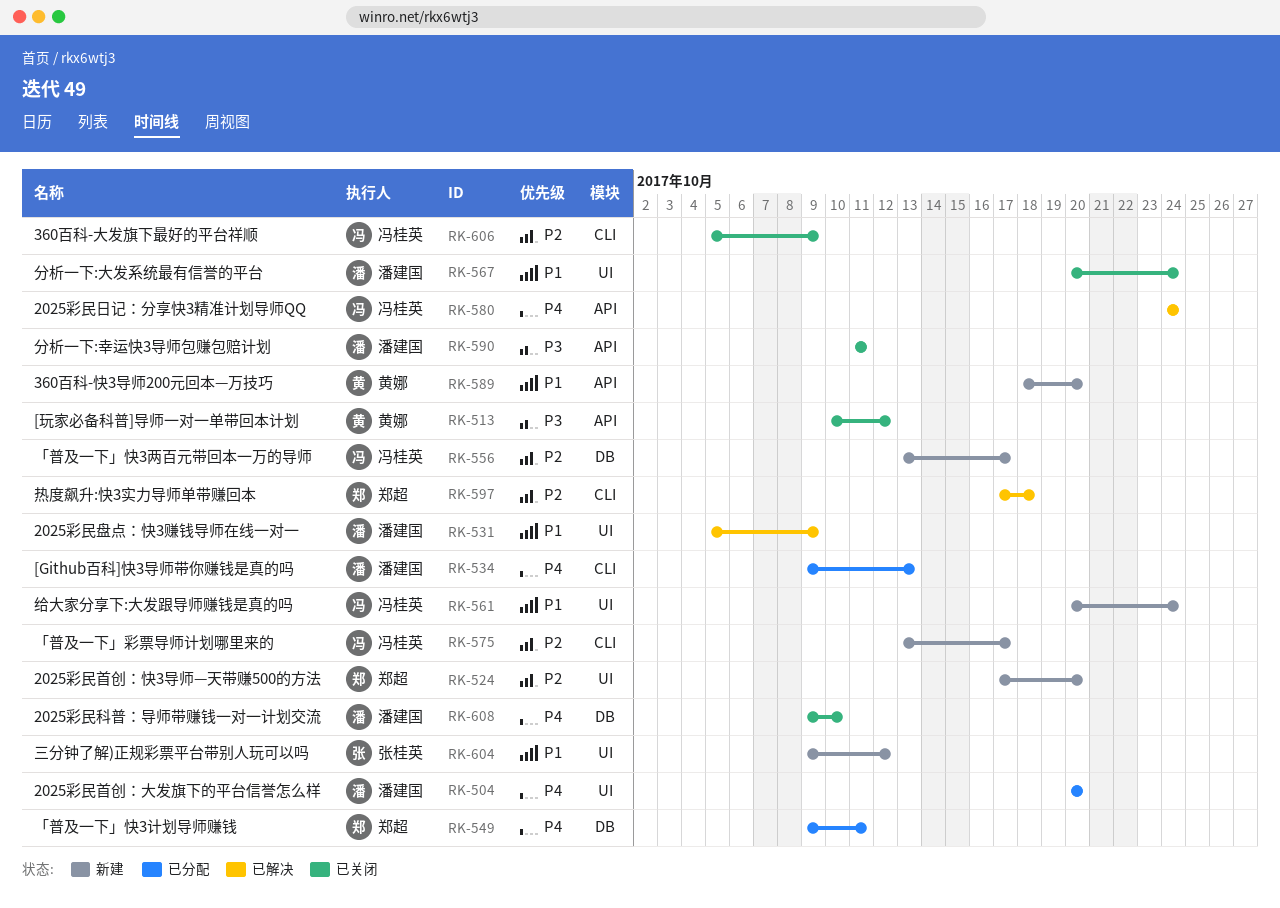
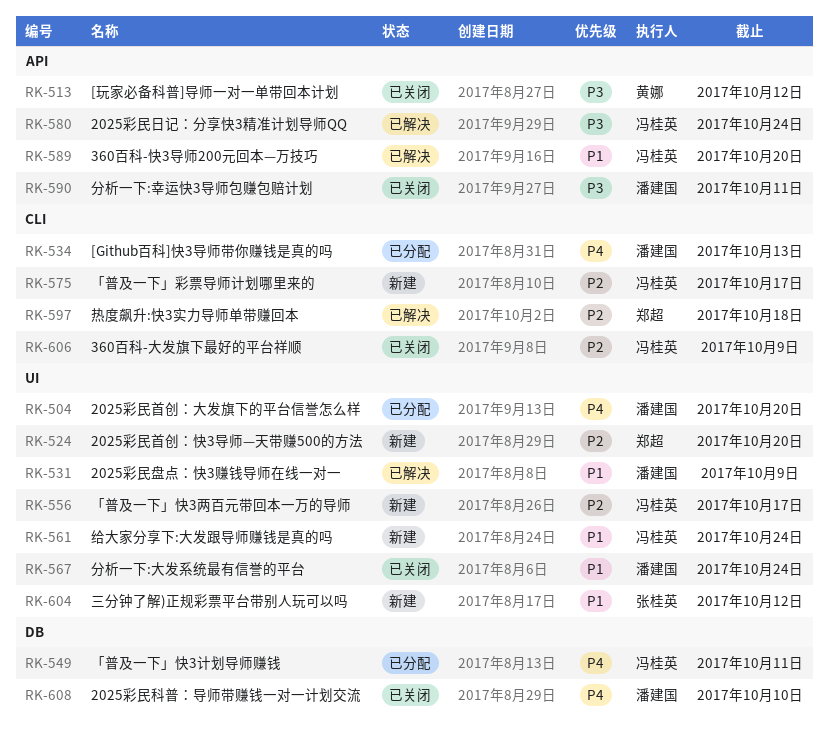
RK-549, owner: 郑超 -> 冯桂英
RK-556, label: DB -> UI
RK-580, priority: P4 -> P3
RK-589, status: 新建 -> 已解决
RK-589, owner: 黄娜 -> 冯桂英

